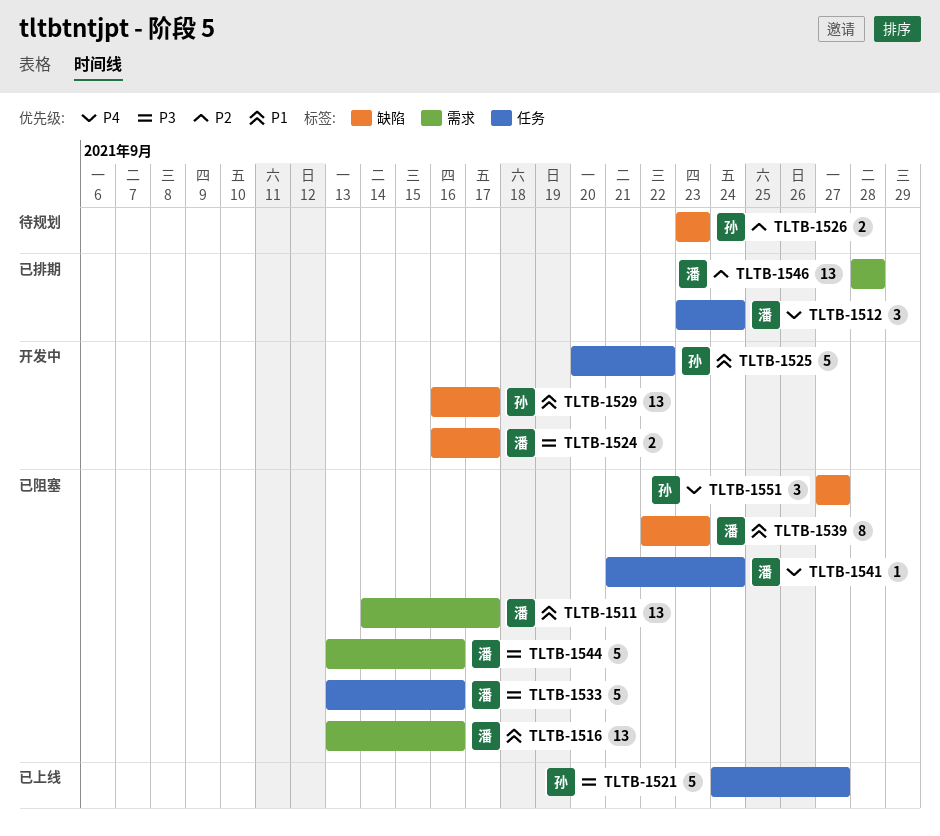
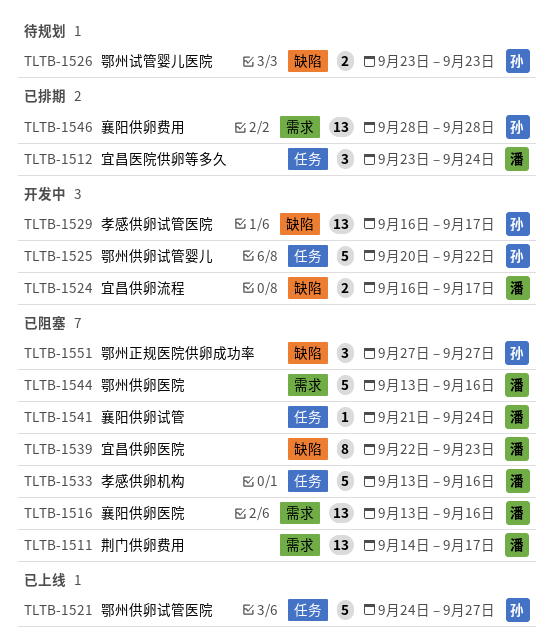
TLTB-1546, owner: 潘 -> 孙

